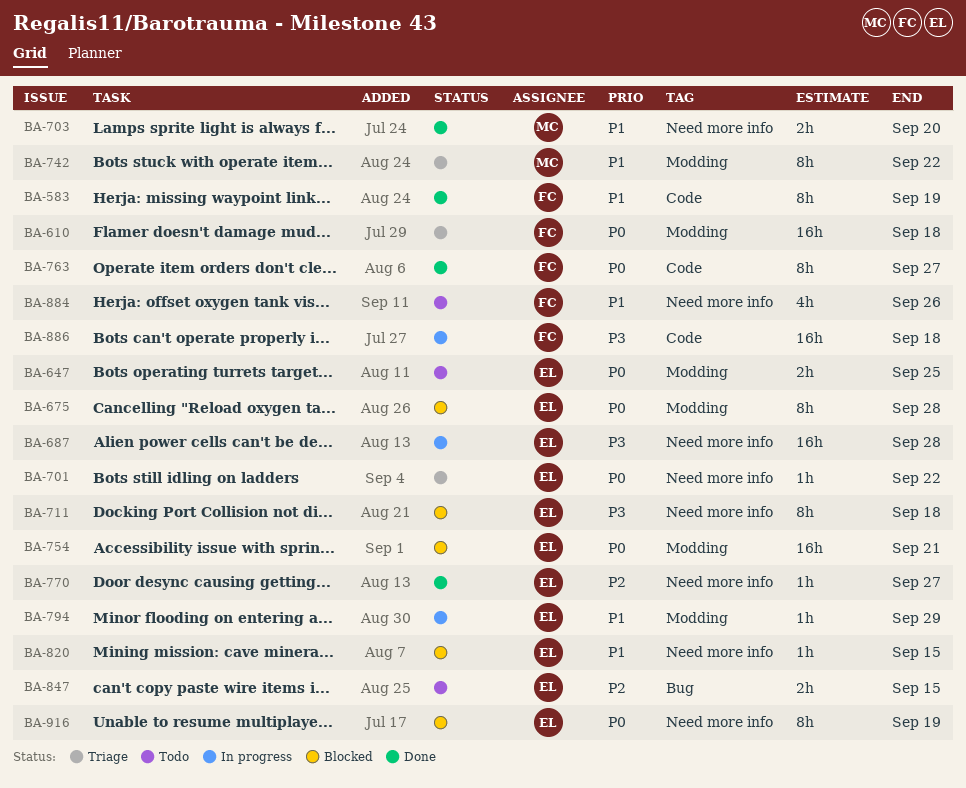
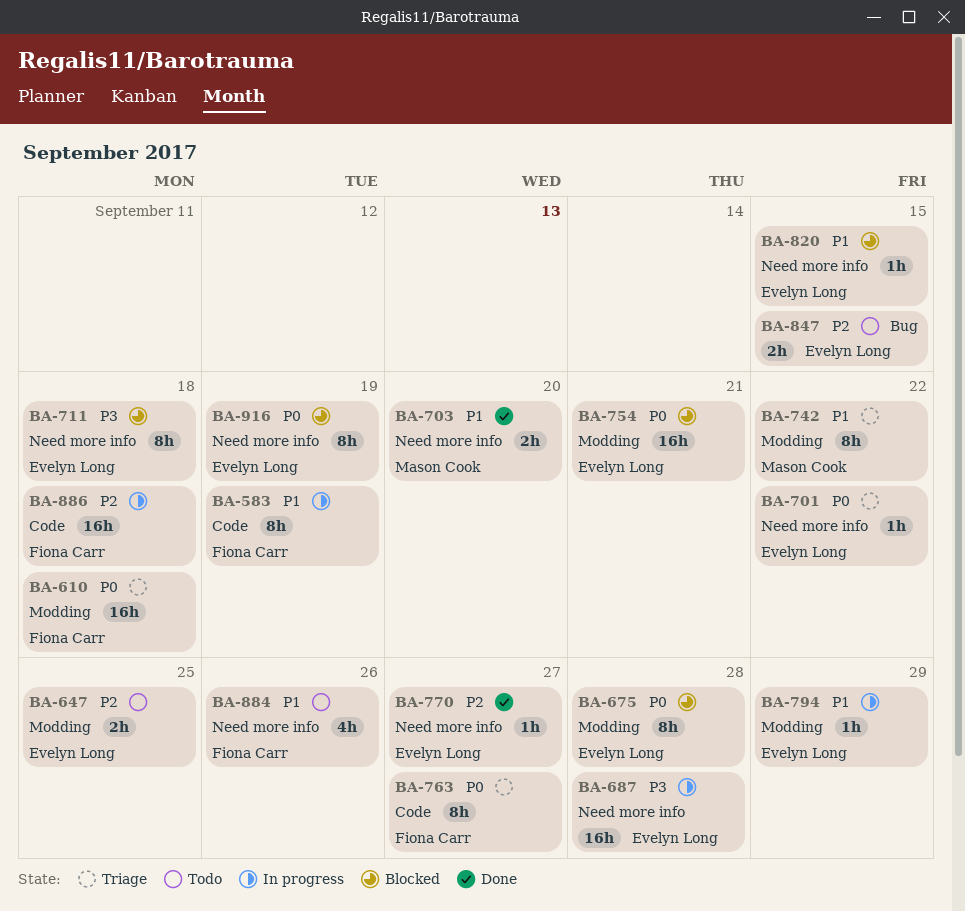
BA-583, status: Done -> In progress
BA-647, priority: P0 -> P2
BA-763, status: Done -> Triage
BA-886, priority: P3 -> P2

